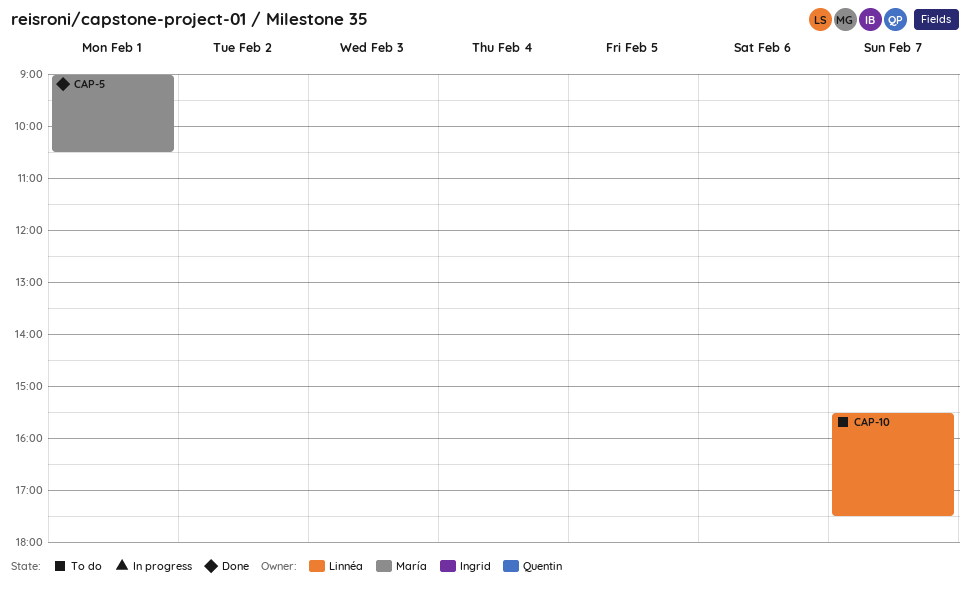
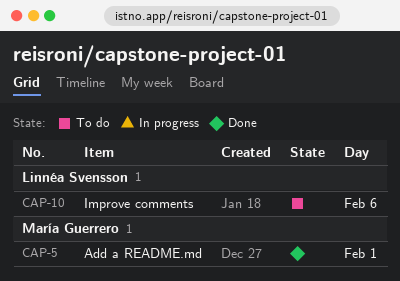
CAP-10, day: Feb 7 -> Feb 6

